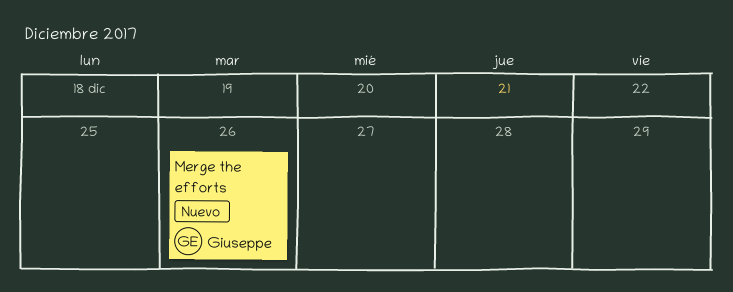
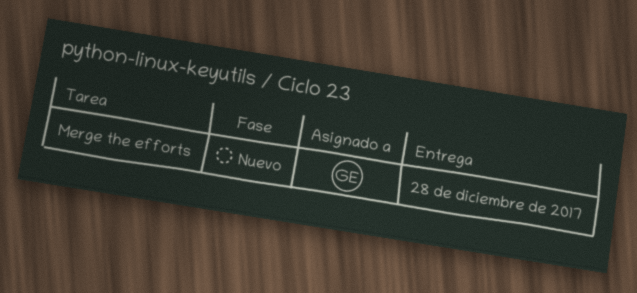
Merge the efforts, due: Dec 26 -> Dec 28

